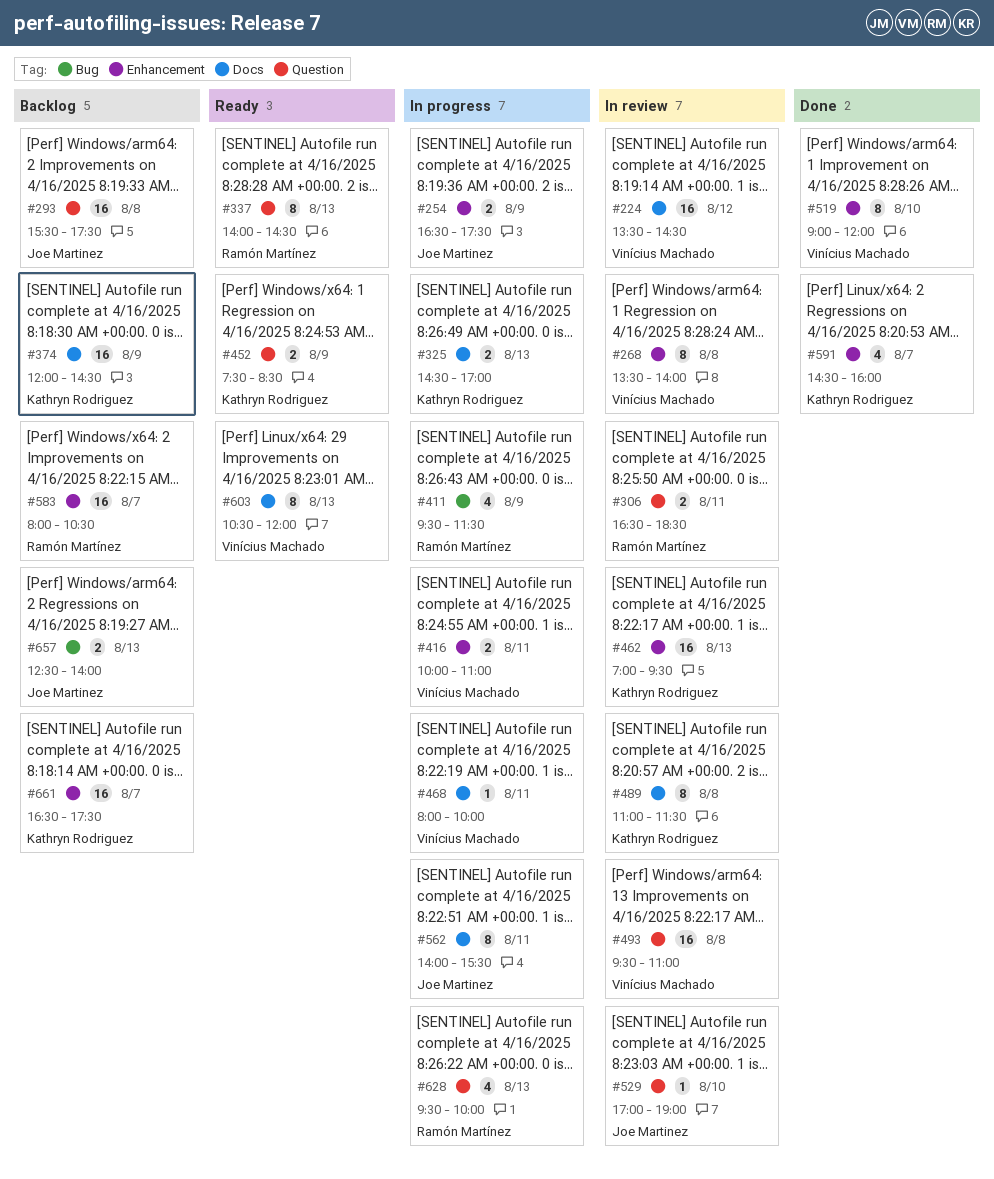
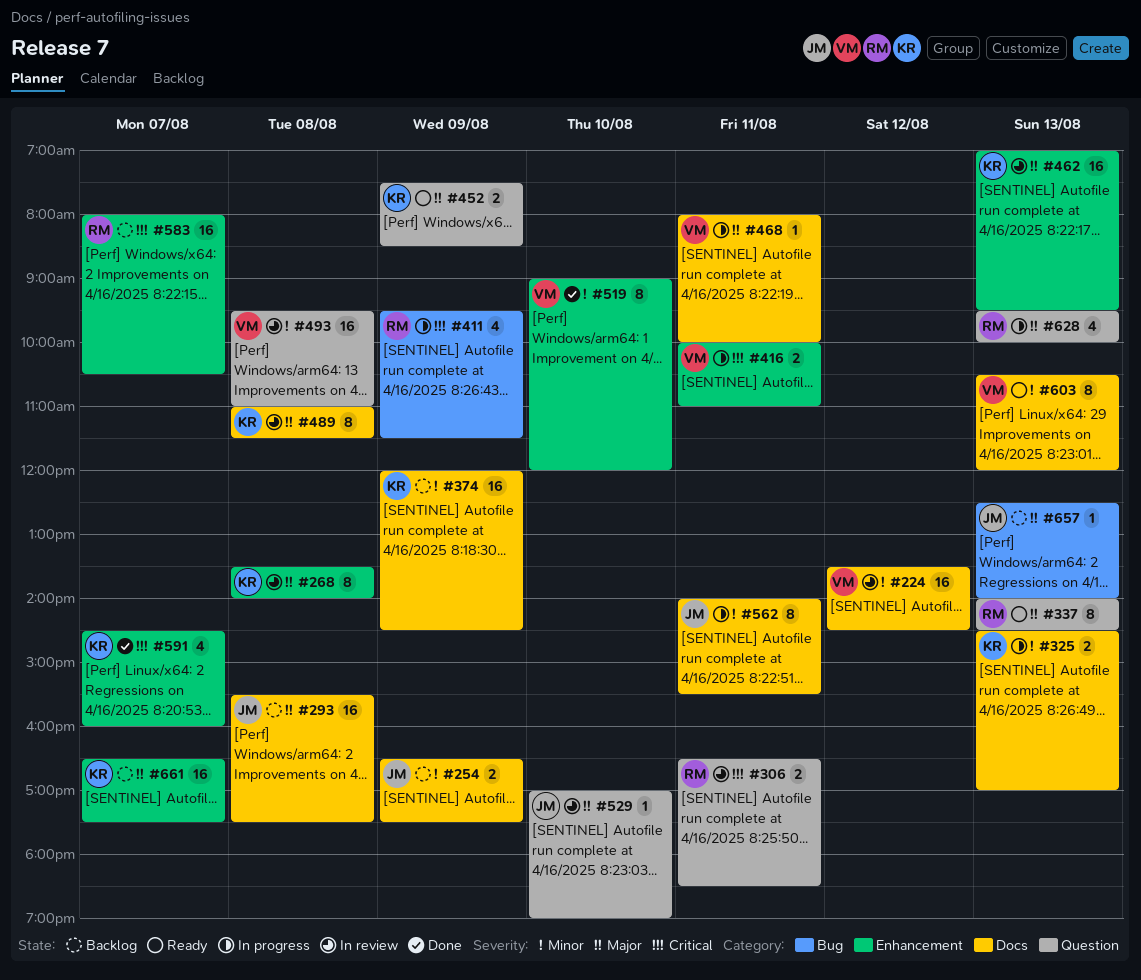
#254, status: In progress -> Backlog
#254, label: Enhancement -> Docs
#268, owner: Vinícius Machado -> Kathryn Rodriguez
#293, label: Question -> Docs
#657, estimate: 2 -> 1

